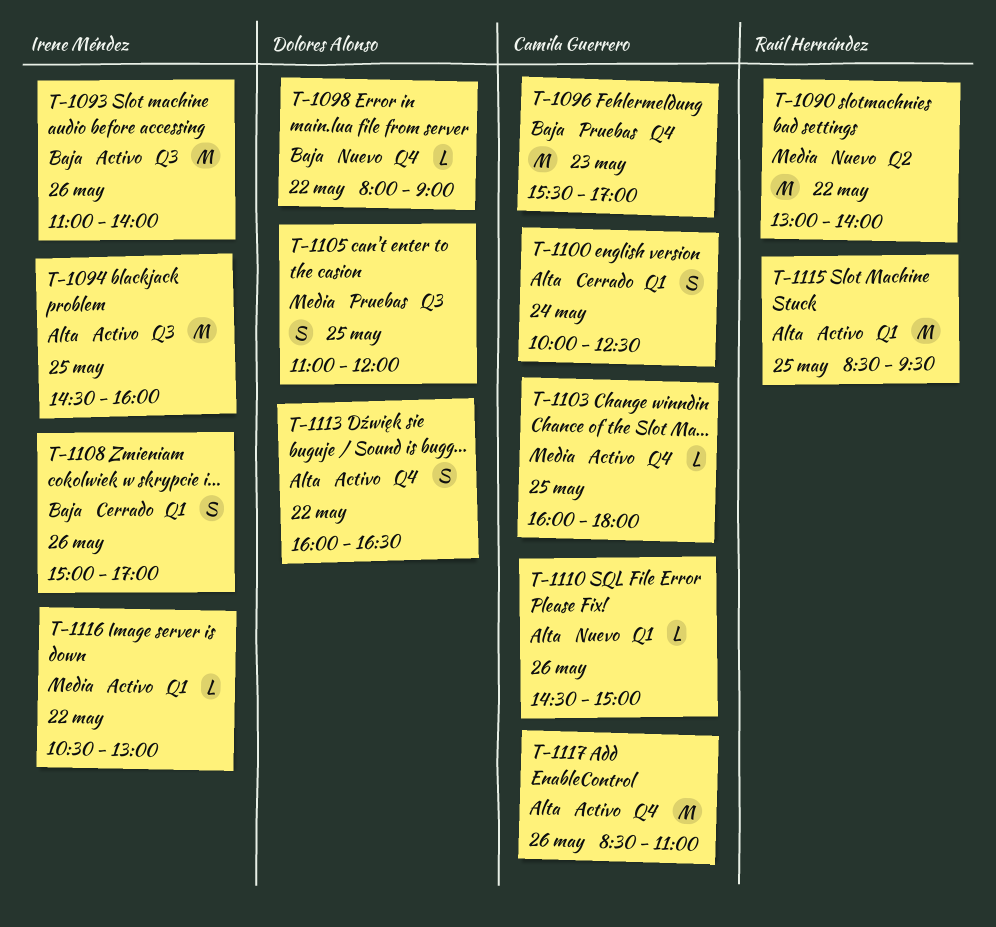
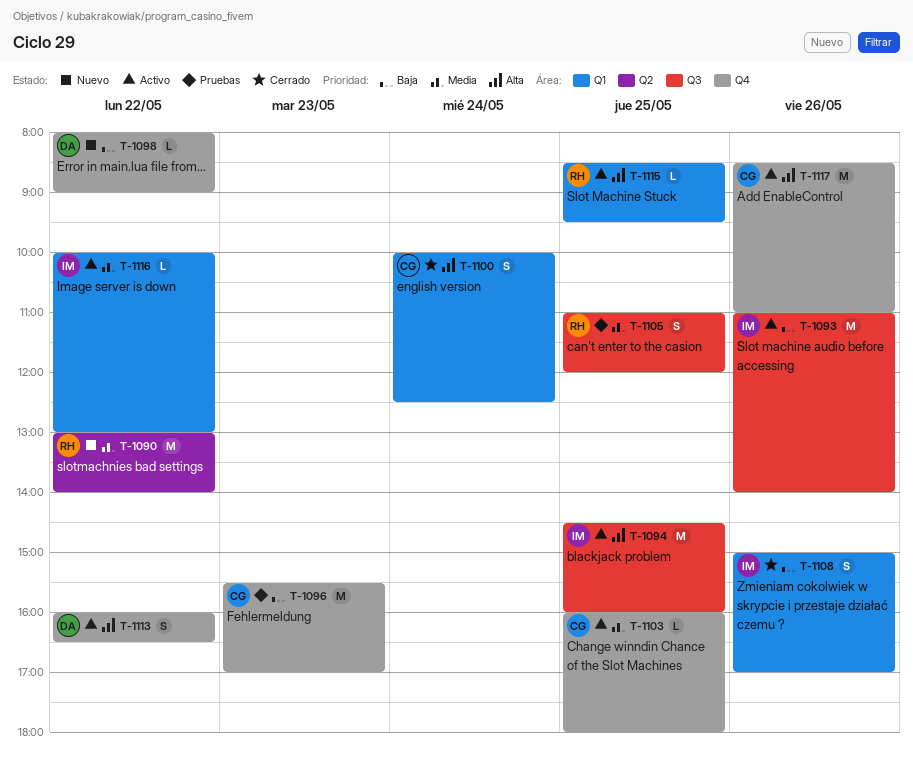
T-1105, owner: Dolores Alonso -> Raúl Hernández
T-1110: present -> none
T-1115, estimate: M -> L
T-1116, begins: 10:30 -> 10:00

